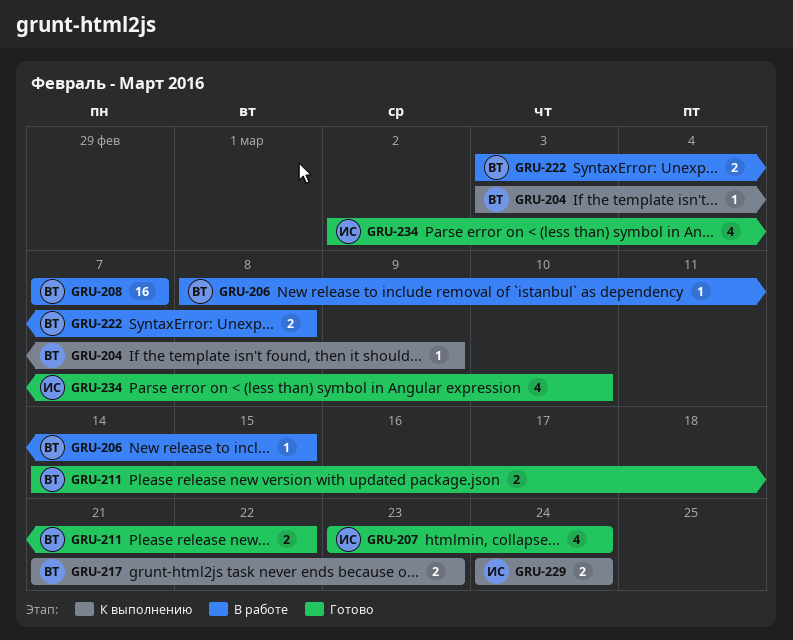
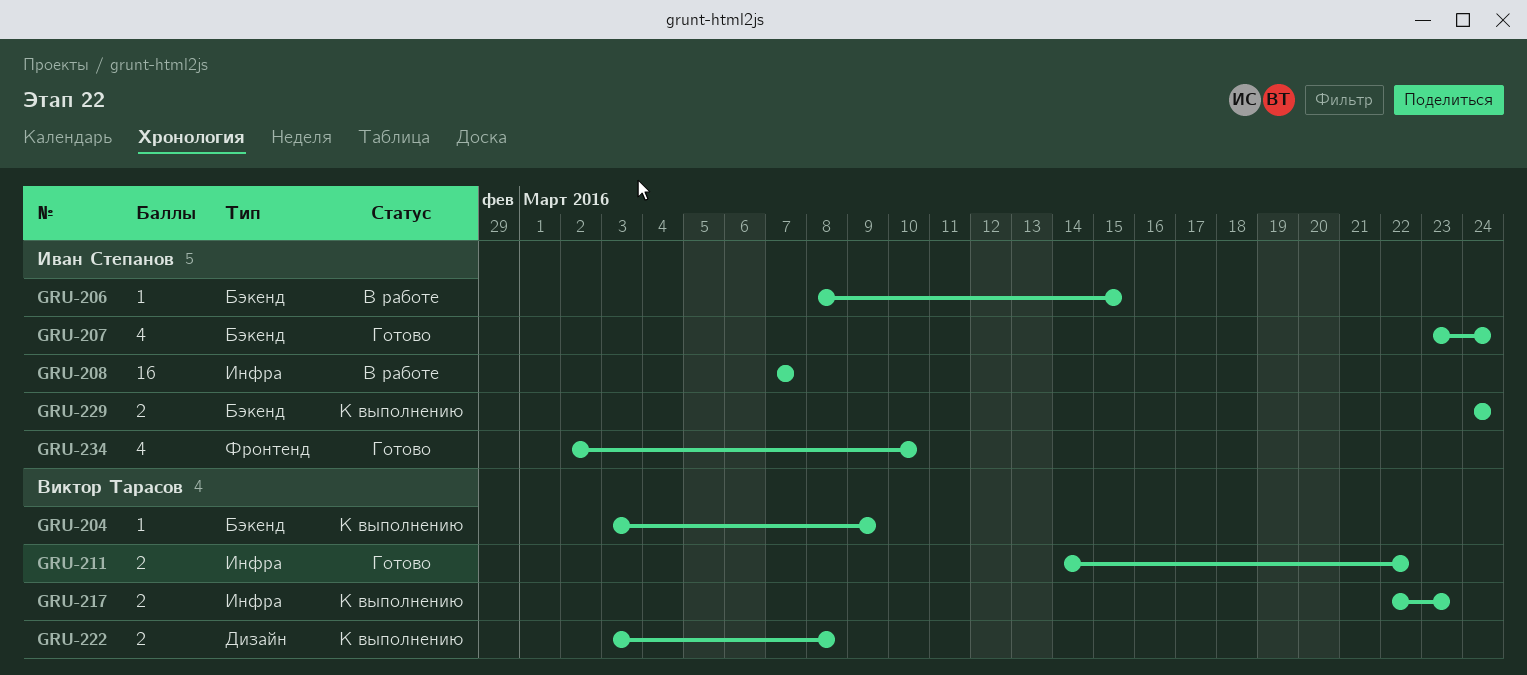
GRU-206, owner: Виктор Тарасов -> Иван Степанов
GRU-208, owner: Виктор Тарасов -> Иван Степанов
GRU-217, start: Mar 21 -> Mar 22
GRU-222, status: В работе -> К выполнению

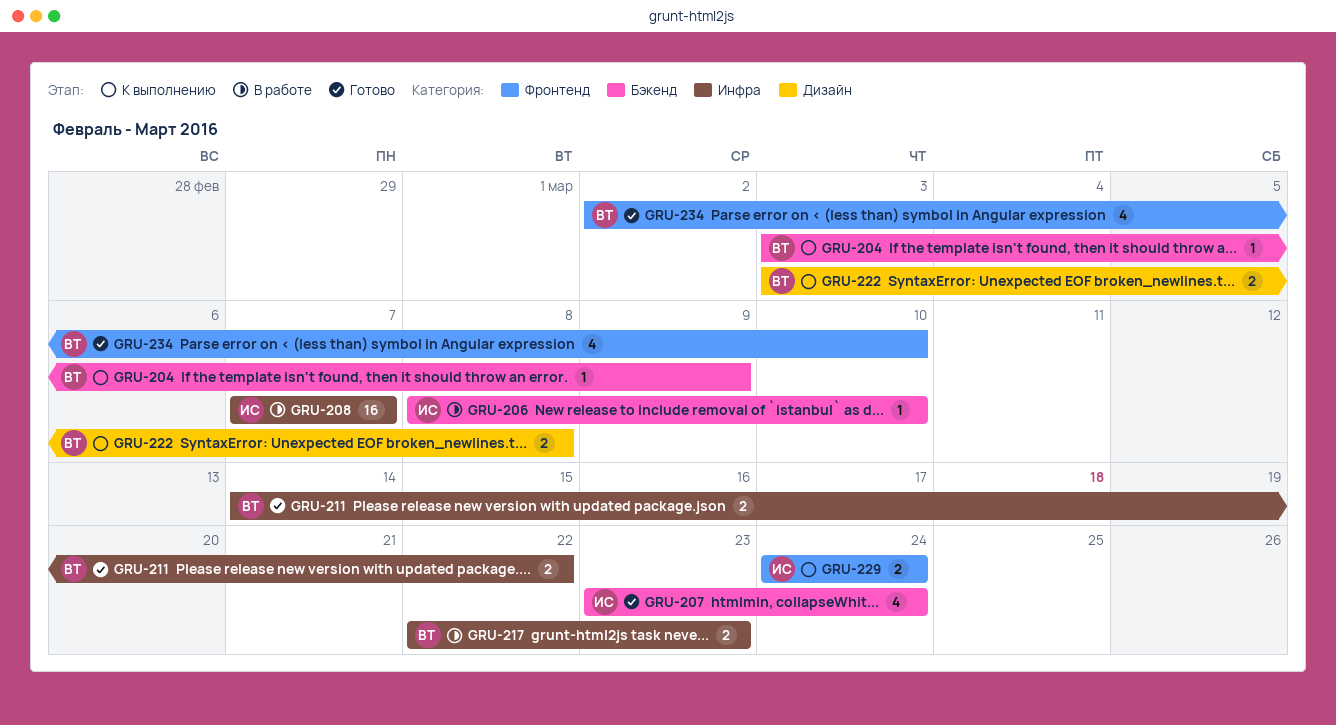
GRU-206, due: Mar 15 -> Mar 10
GRU-217, status: К выполнению -> В работе
GRU-229, label: Бэкенд -> Фронтенд
GRU-234, owner: Иван Степанов -> Виктор Тарасов

